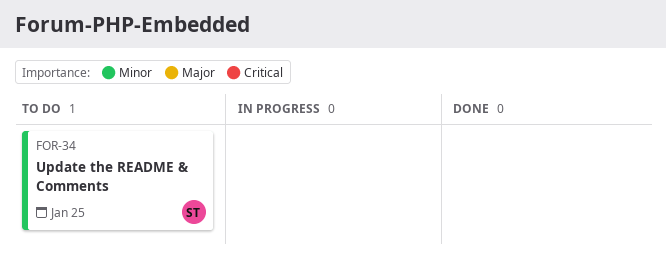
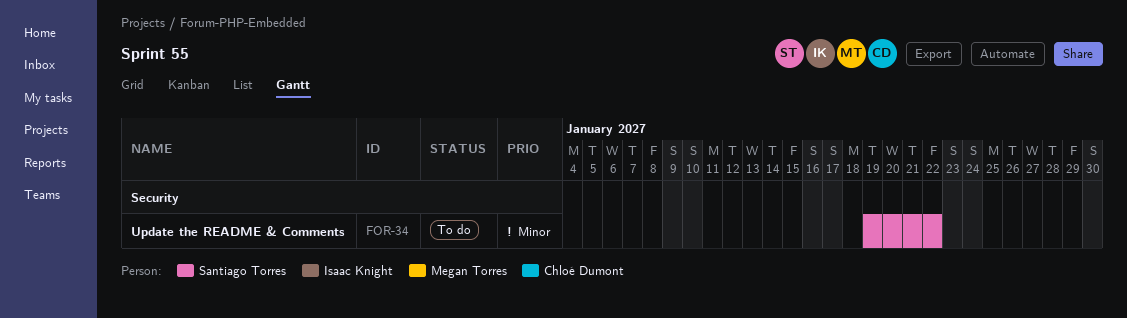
FOR-34, due: Jan 25 -> Jan 22

